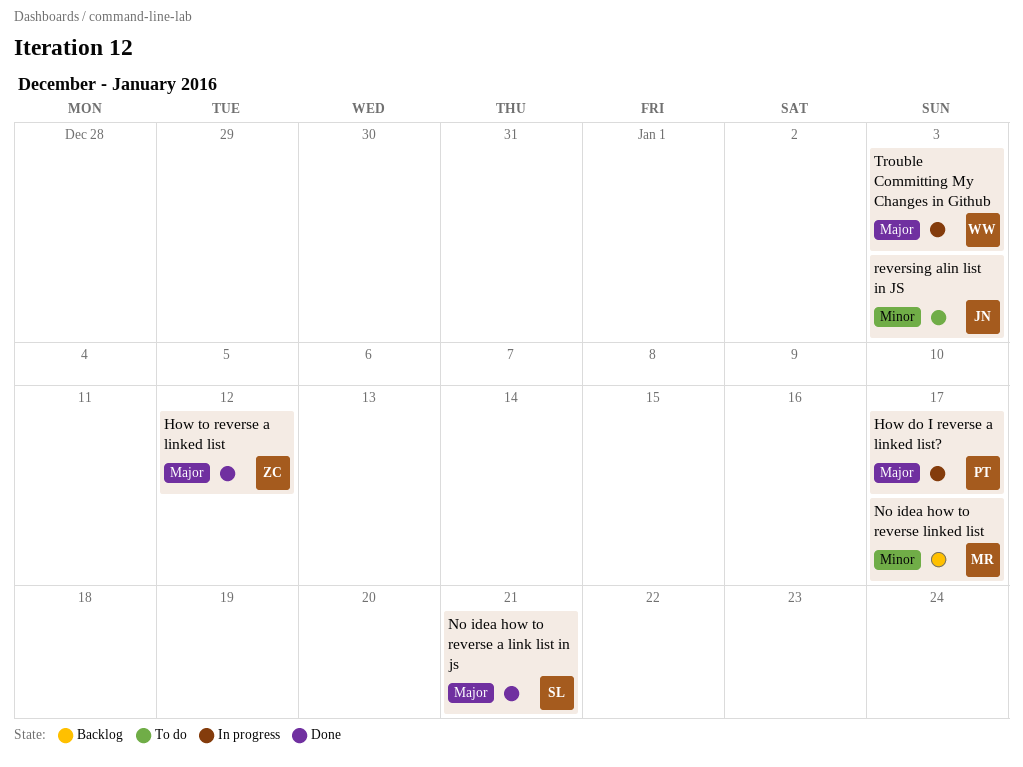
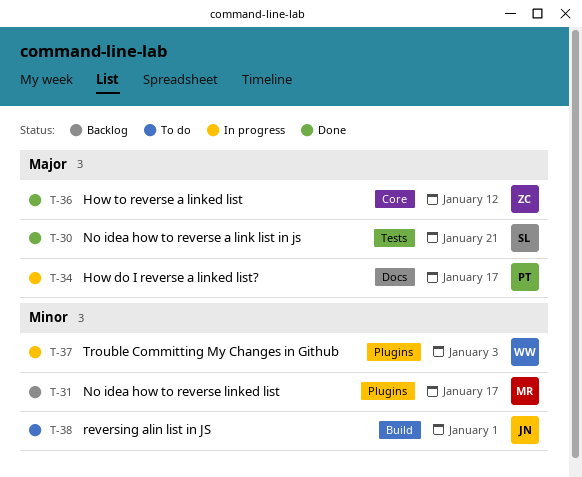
reversing alin list in JS, due: Jan 3 -> Jan 1
Trouble Committing My Changes in Github, priority: Major -> Minor

